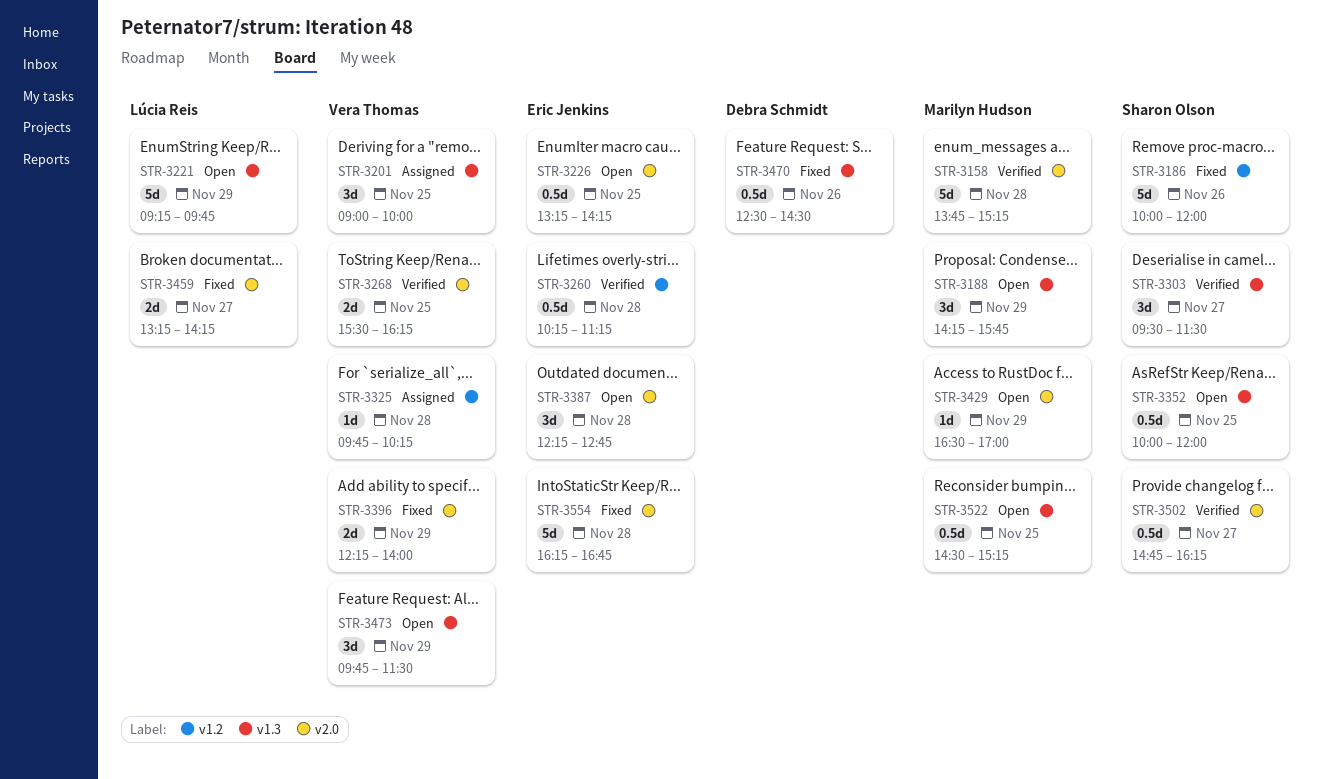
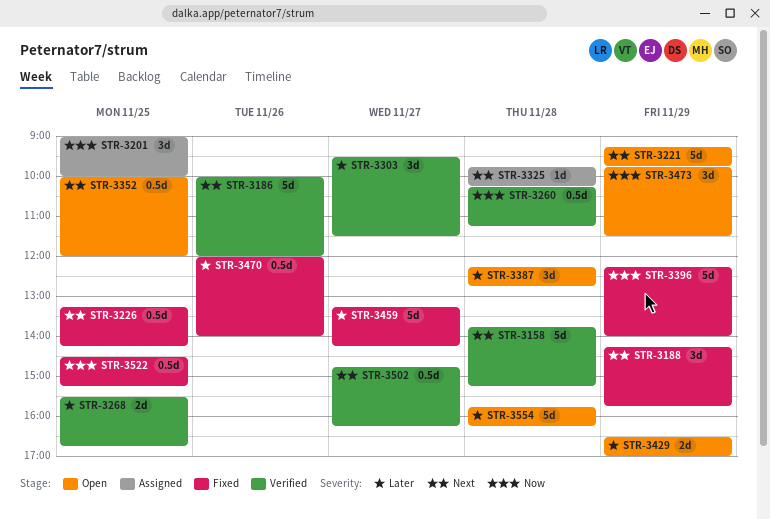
STR-3186, status: Fixed -> Verified
STR-3188, status: Open -> Fixed
STR-3226, status: Open -> Fixed
STR-3268, ends: 16:15 -> 16:45
STR-3396, estimate: 2d -> 5d
STR-3429, estimate: 1d -> 2d
STR-3459, estimate: 2d -> 5d
STR-3470, begins: 12:30 -> 12:00
STR-3470, ends: 14:30 -> 14:00
STR-3522, status: Open -> Fixed
STR-3554, status: Fixed -> Open
STR-3554, begins: 16:15 -> 15:45
STR-3554, ends: 16:45 -> 16:15

